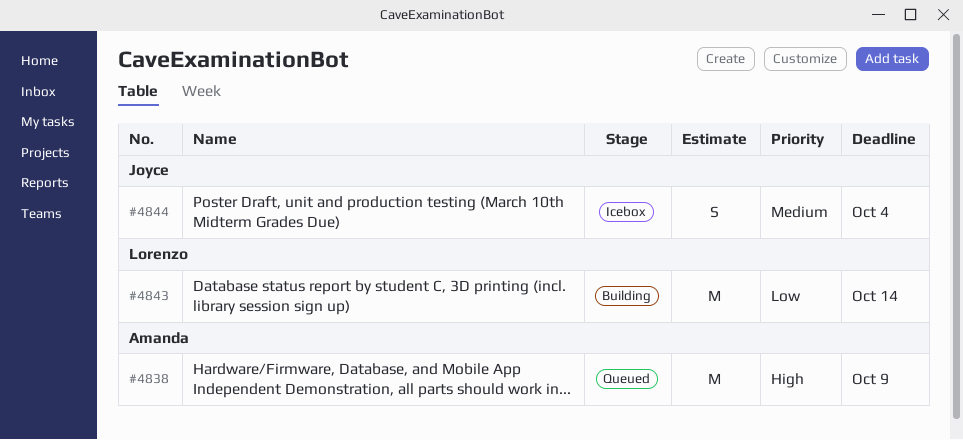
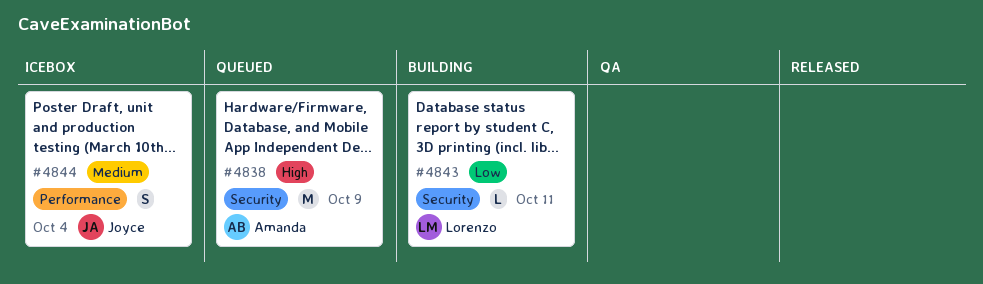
#4843, estimate: M -> L
#4843, due: Oct 14 -> Oct 11

